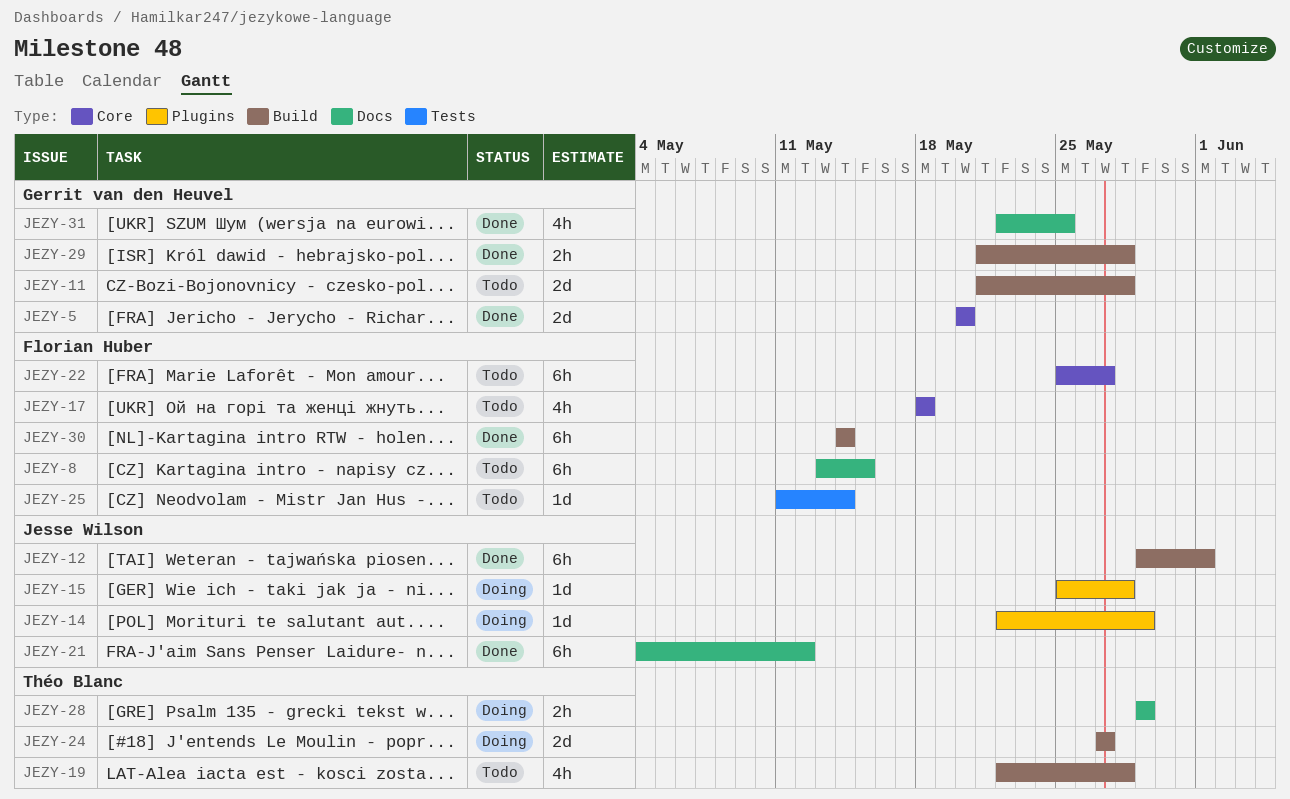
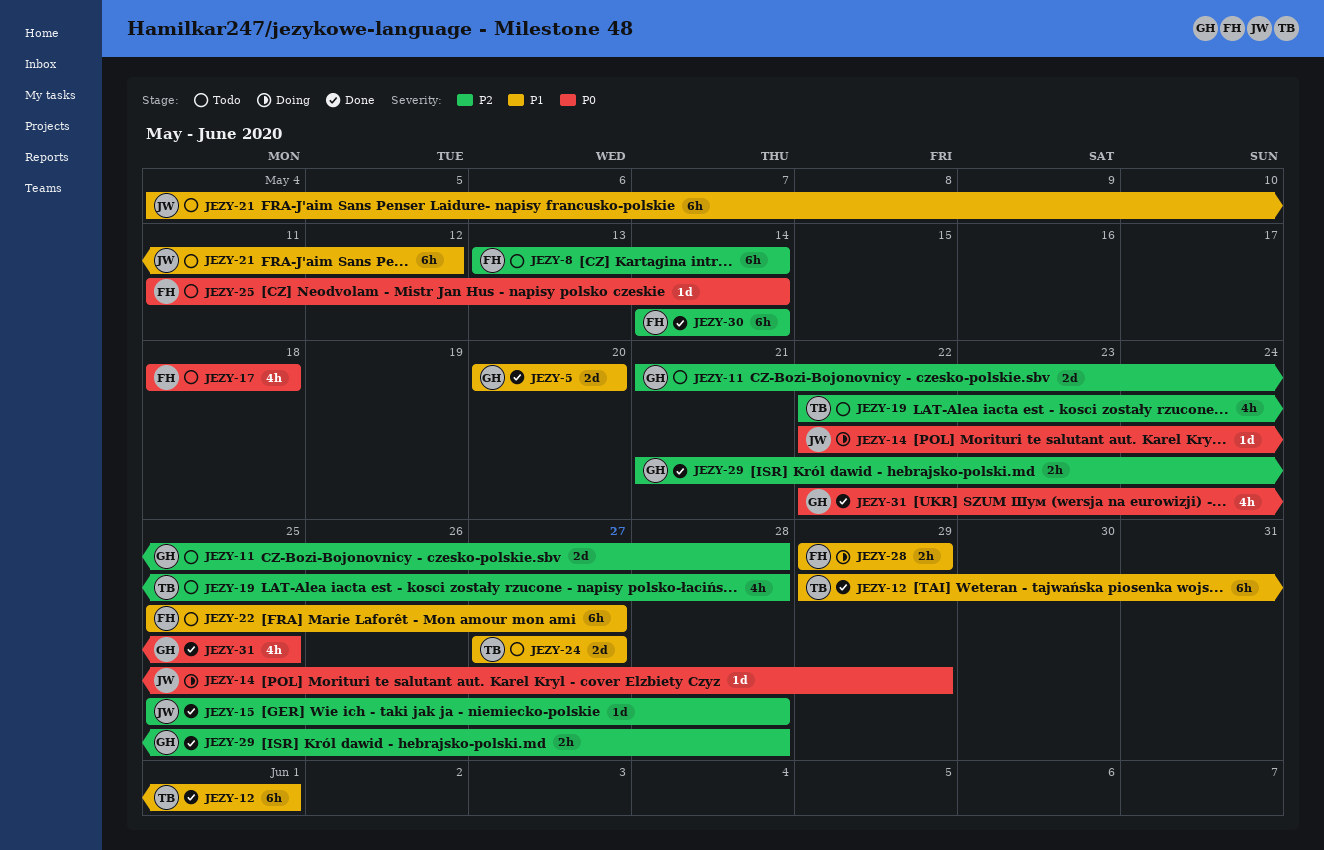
JEZY-8, due: May 15 -> May 14
JEZY-12, owner: Jesse Wilson -> Théo Blanc
JEZY-15, status: Doing -> Done
JEZY-21, status: Done -> Todo
JEZY-24, status: Doing -> Todo
JEZY-28, owner: Théo Blanc -> Florian Huber

